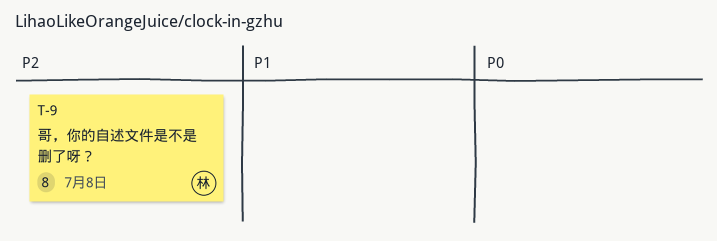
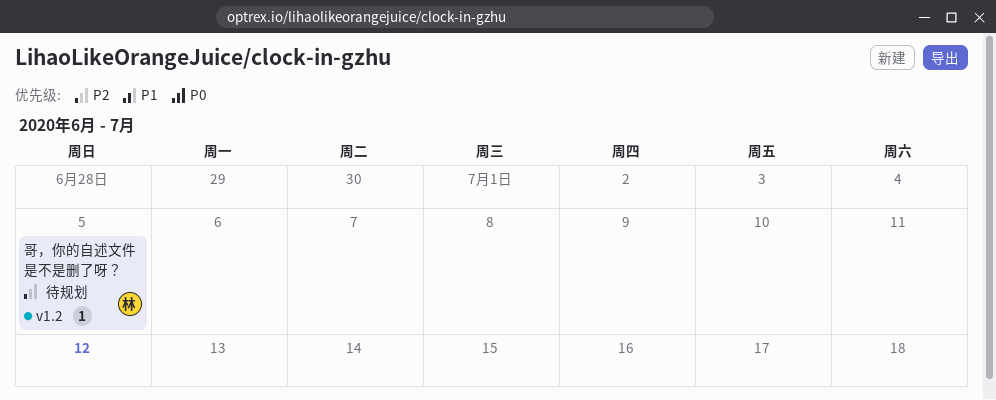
哥，你的自述文件是不是删了呀？, estimate: 8 -> 1
哥，你的自述文件是不是删了呀？, due: Jul 8 -> Jul 5

